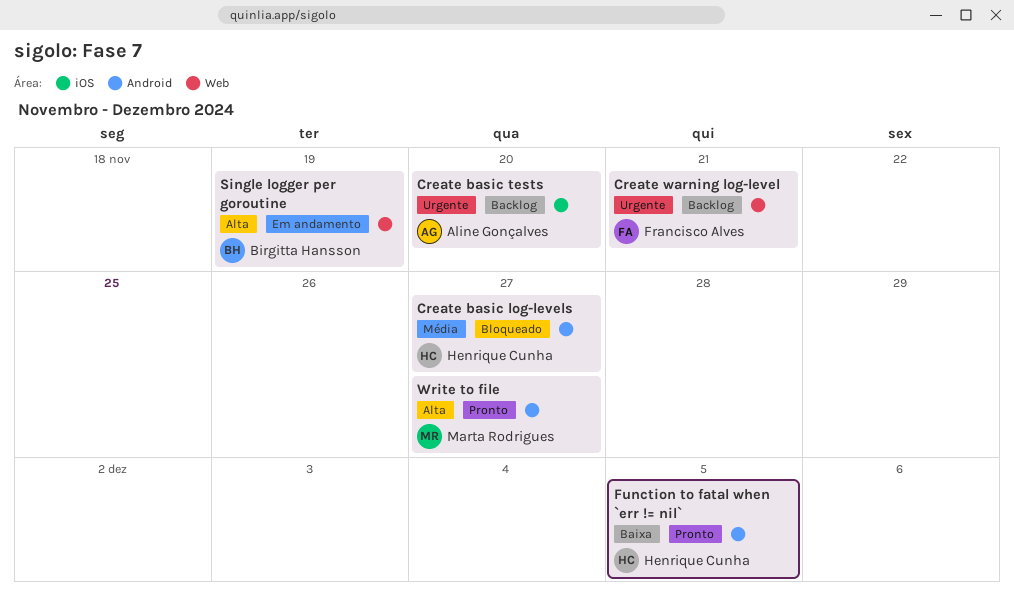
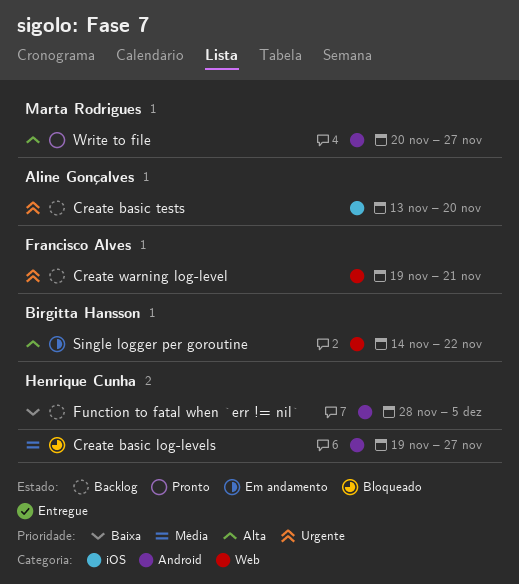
Function to fatal when `err != nil`, status: Pronto -> Backlog
Single logger per goroutine, due: Nov 19 -> Nov 22

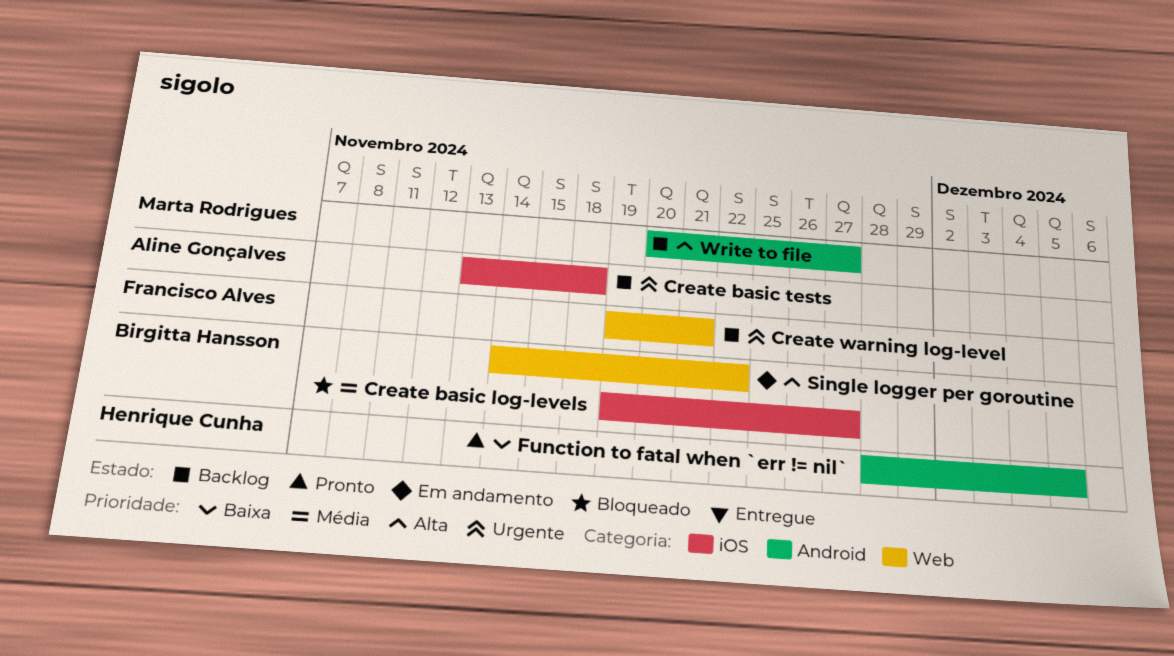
Create basic log-levels, owner: Henrique Cunha -> Birgitta Hansson
Create basic log-levels, label: Android -> iOS
Create basic tests, due: Nov 20 -> Nov 18
Function to fatal when `err != nil`, status: Backlog -> Pronto
Write to file, status: Pronto -> Backlog

